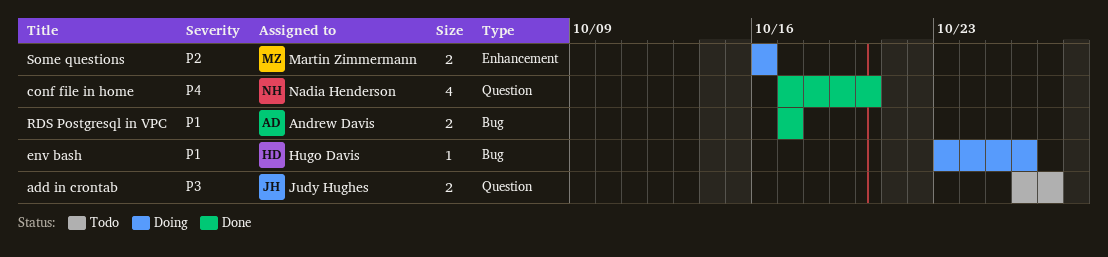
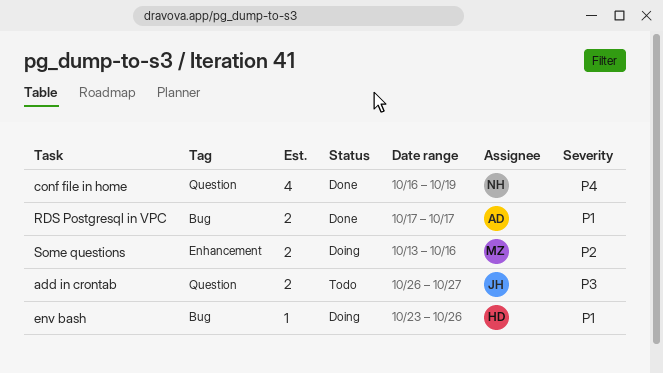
conf file in home, start: Oct 17 -> Oct 16
conf file in home, due: Oct 20 -> Oct 19
Some questions, start: Oct 16 -> Oct 13

